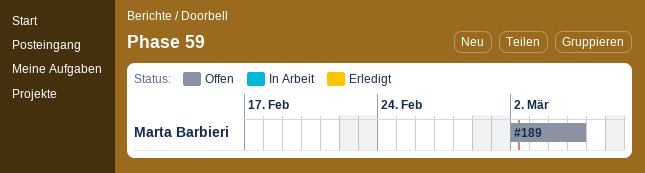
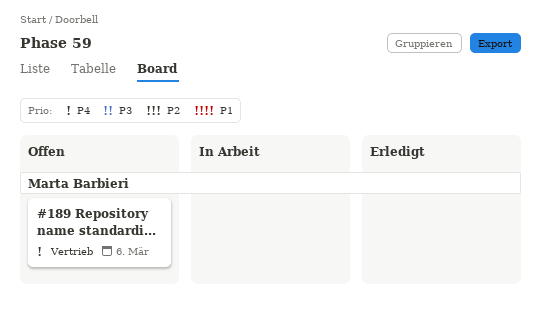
#189, due: Mar 5 -> Mar 6

